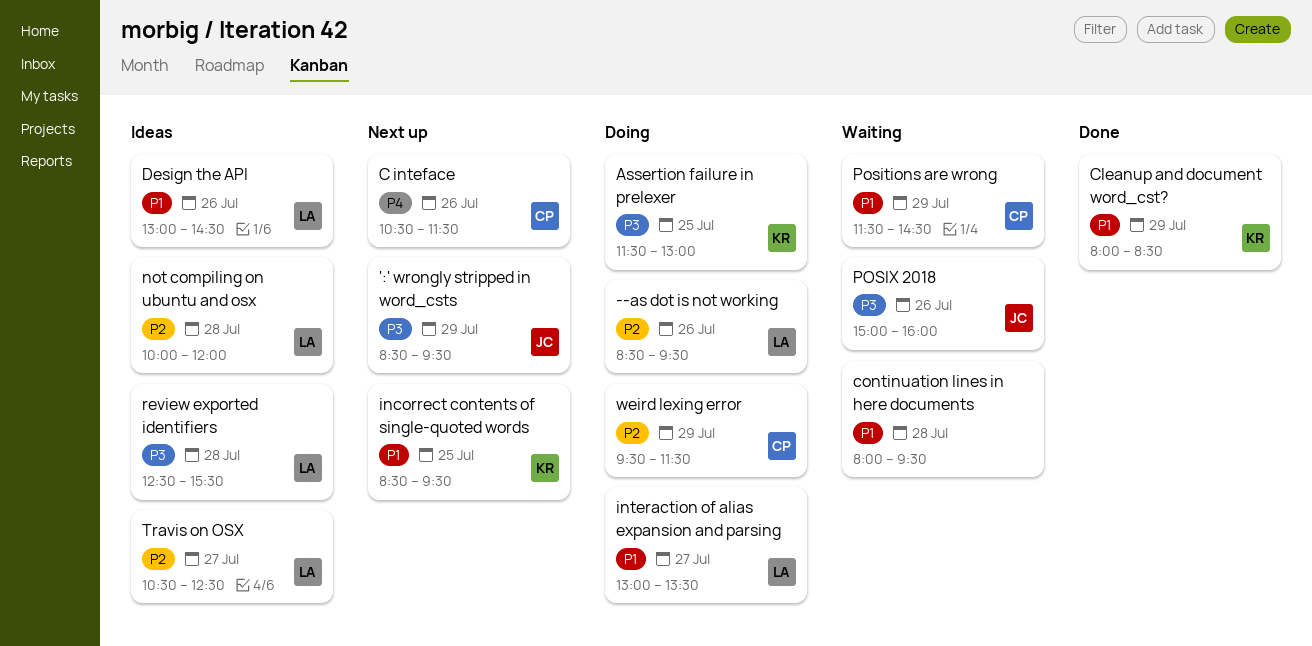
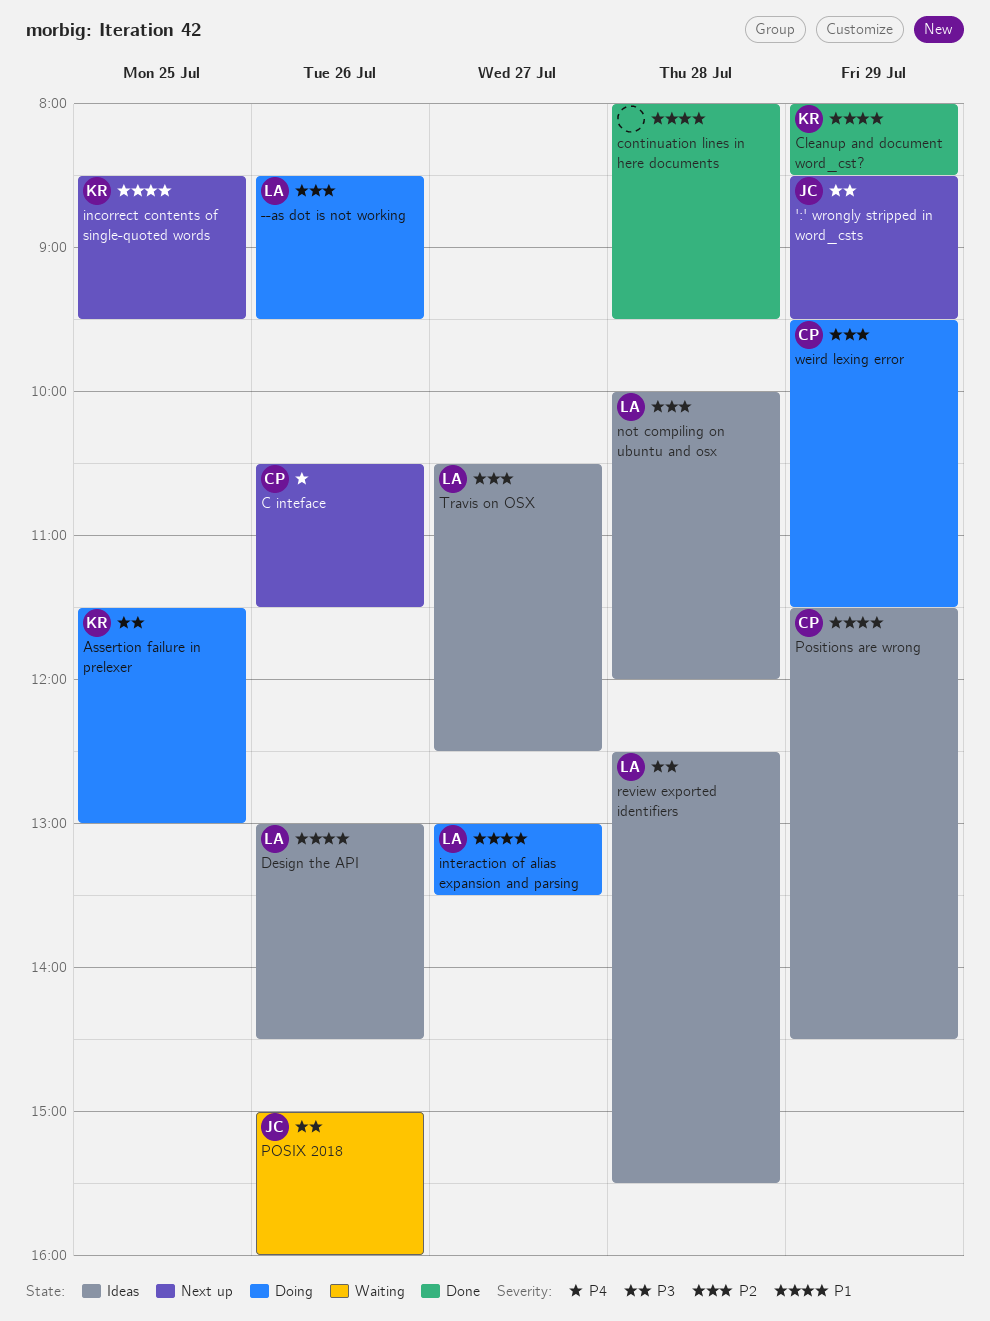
continuation lines in here documents, status: Waiting -> Done
Positions are wrong, status: Waiting -> Ideas

